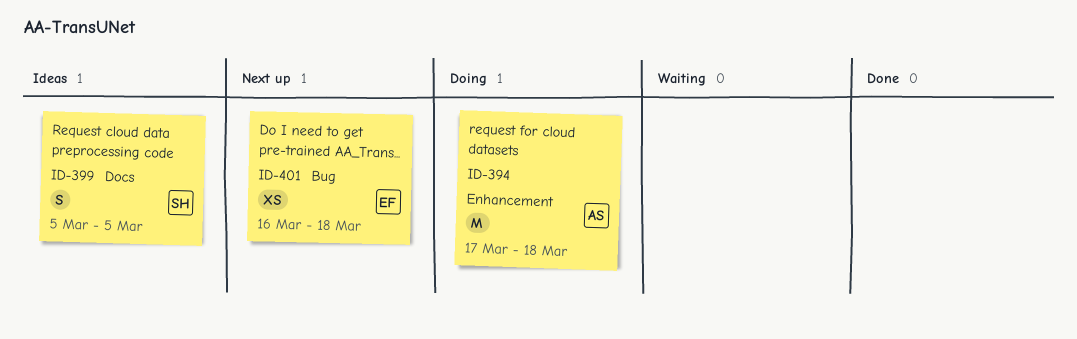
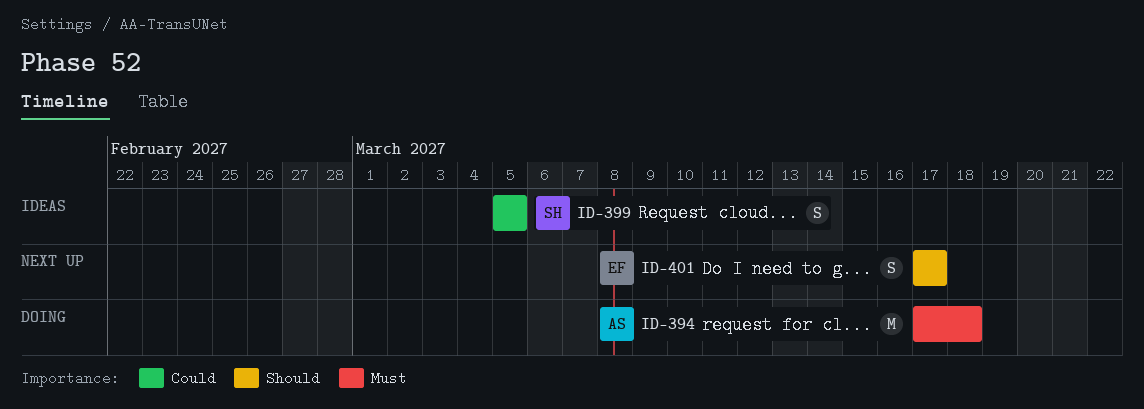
ID-401, estimate: XS -> S
ID-401, start: Mar 16 -> Mar 17
ID-401, due: Mar 18 -> Mar 17

